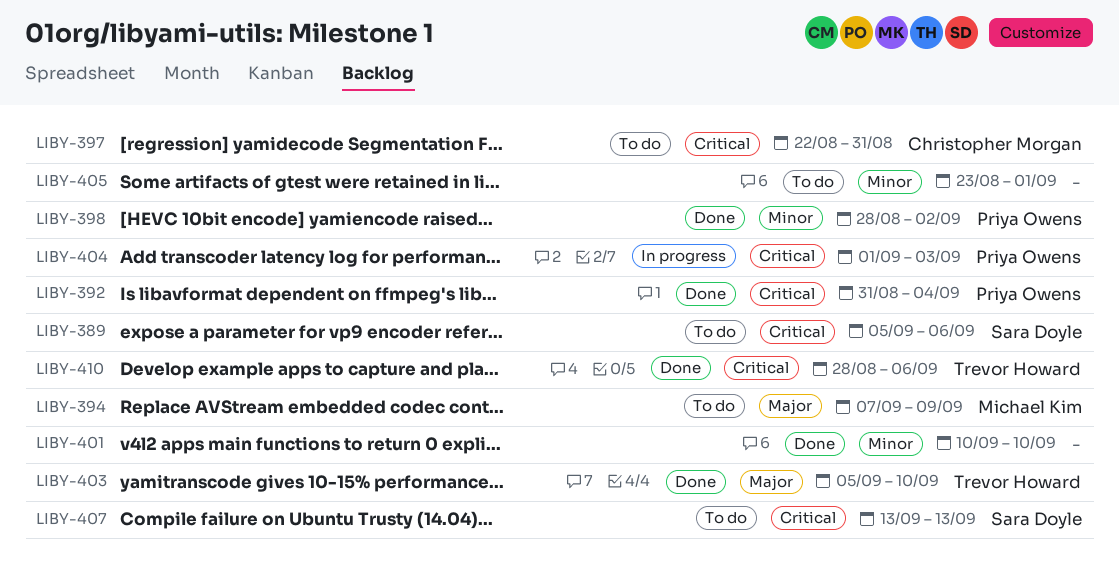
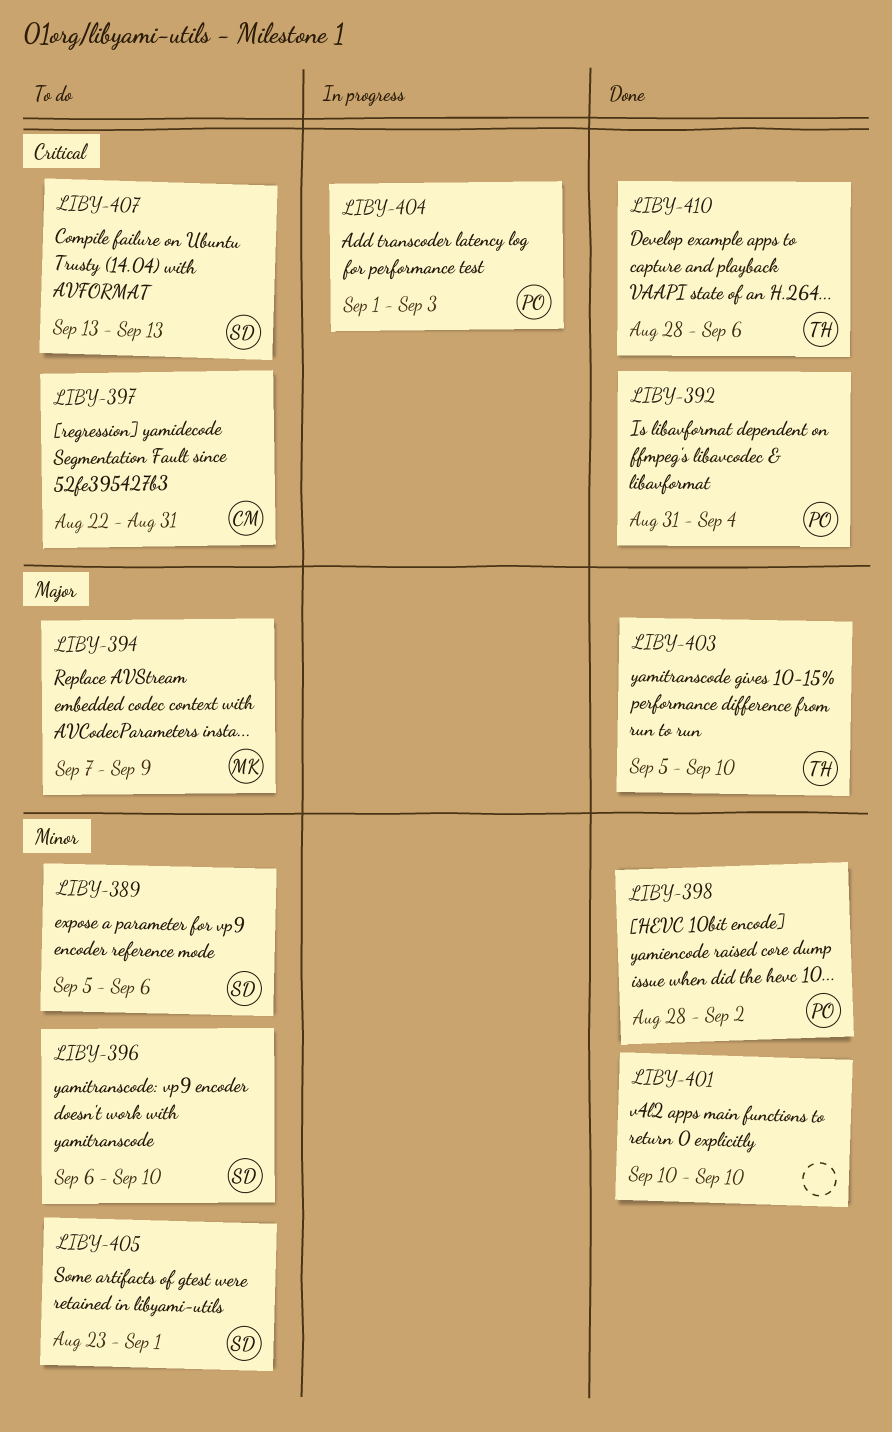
LIBY-389, priority: Critical -> Minor
LIBY-396: none -> present
LIBY-405, owner: none -> Sara Doyle

